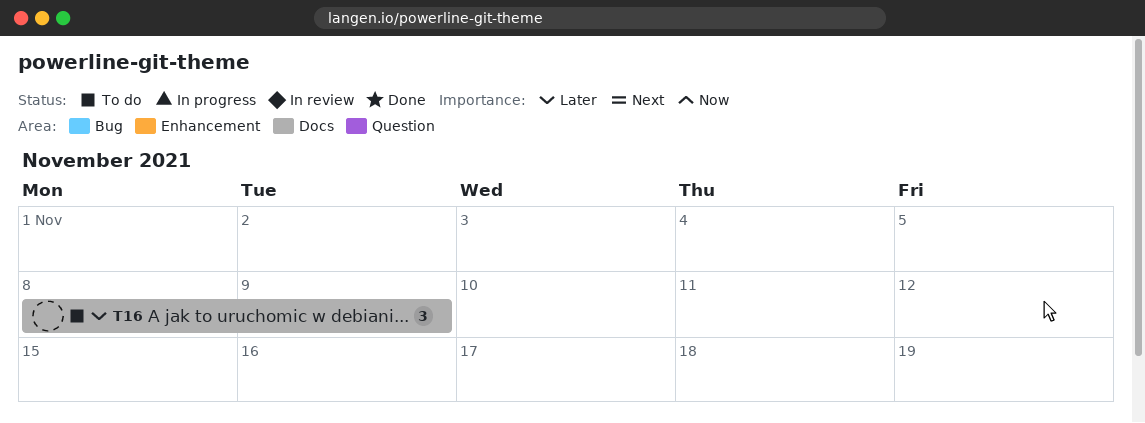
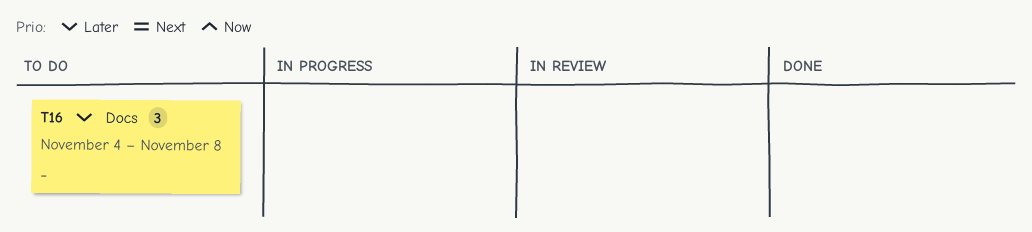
T16, start: Nov 8 -> Nov 4
T16, due: Nov 9 -> Nov 8

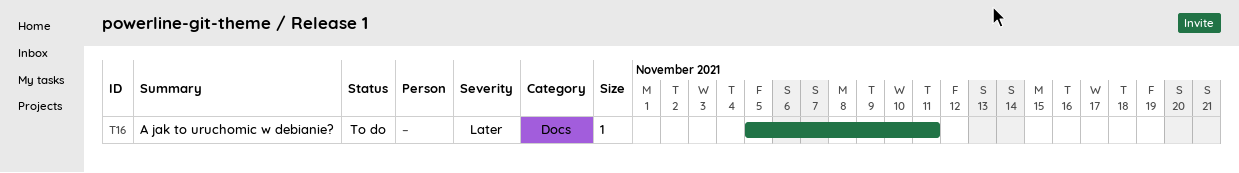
T16, estimate: 3 -> 1
T16, start: Nov 4 -> Nov 5
T16, due: Nov 8 -> Nov 11

